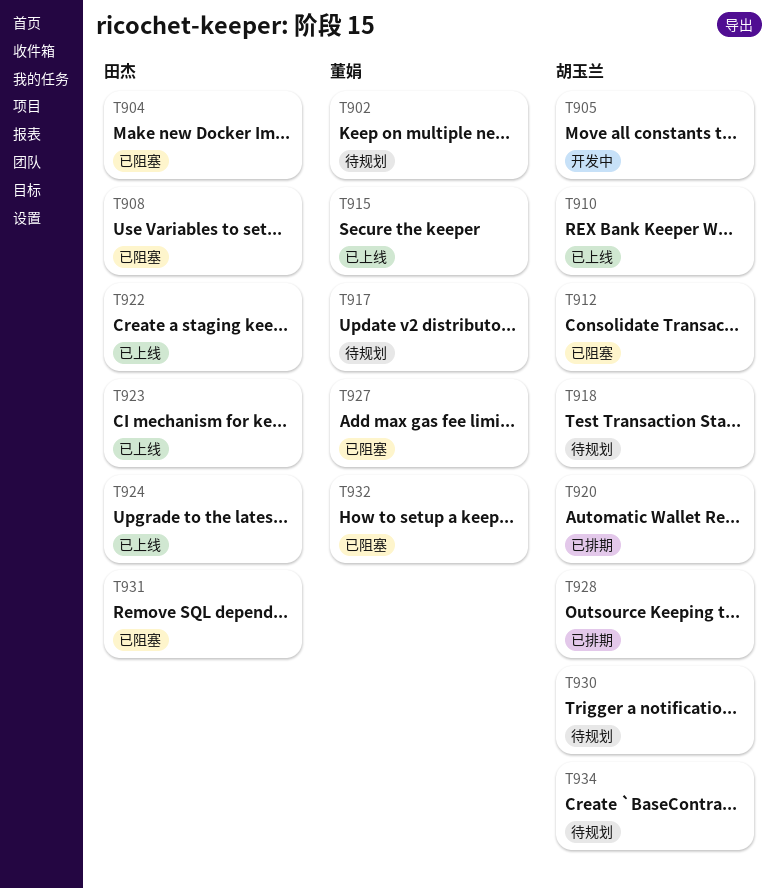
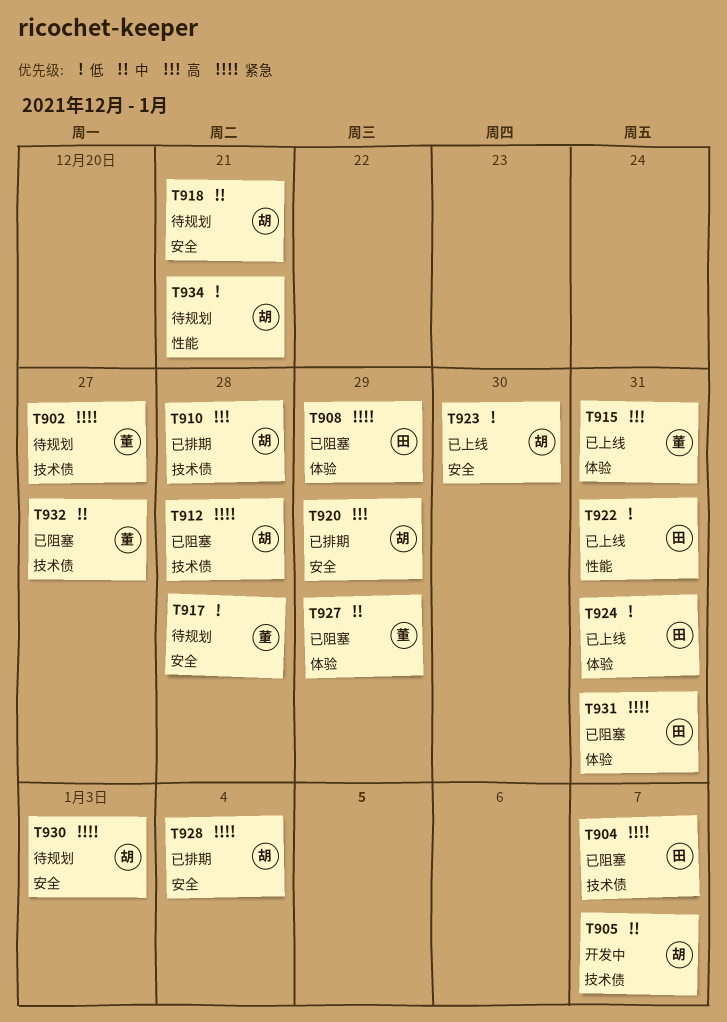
T910, status: 已上线 -> 已排期
T923, owner: 田杰 -> 胡玉兰

